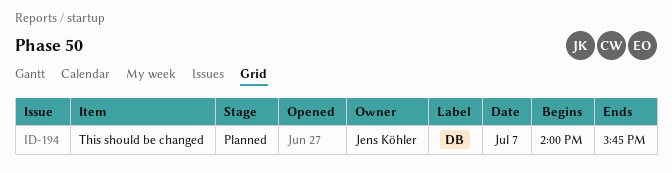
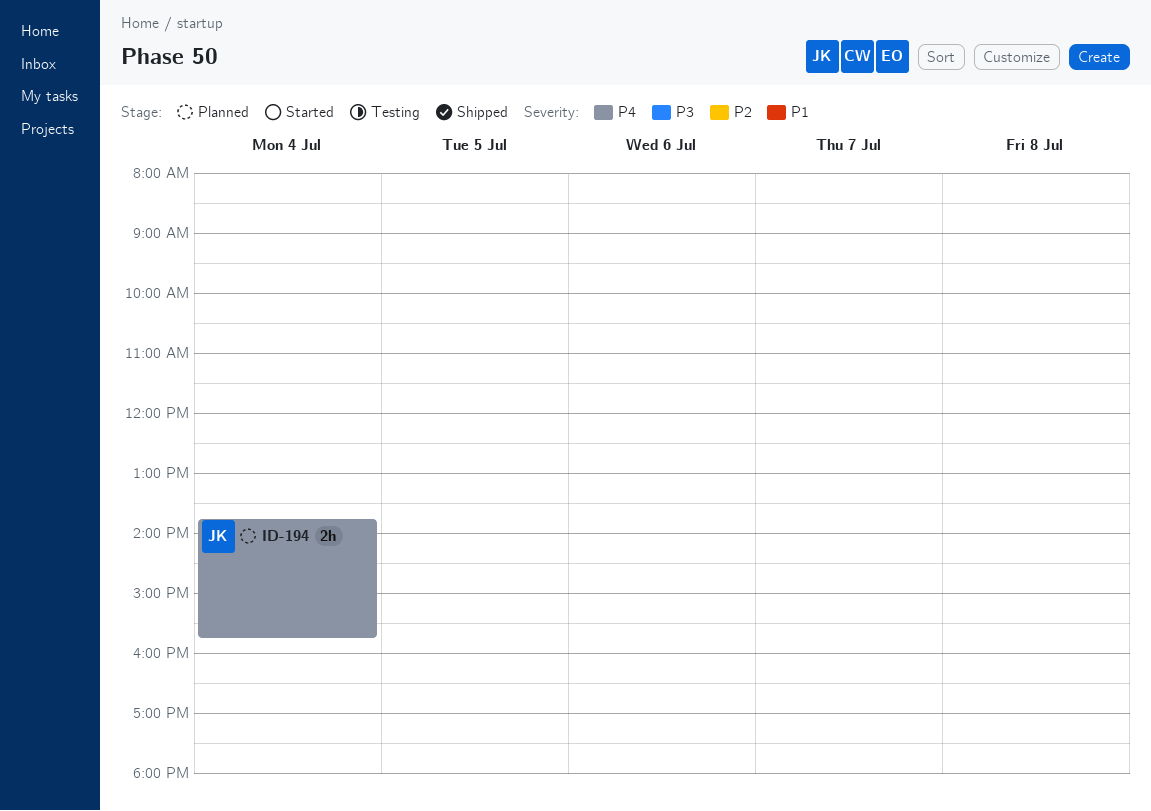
ID-194, day: Jul 7 -> Jul 4
ID-194, begins: 14:00 -> 13:45

